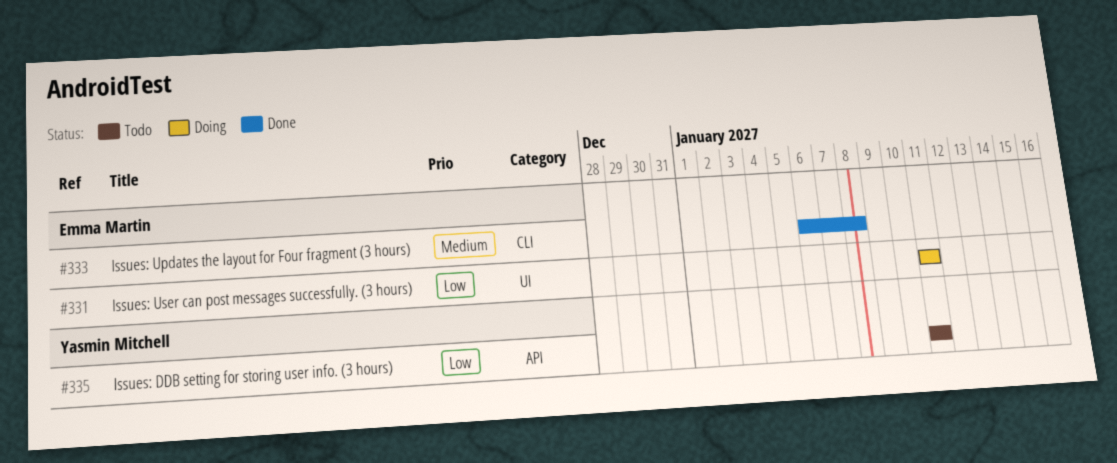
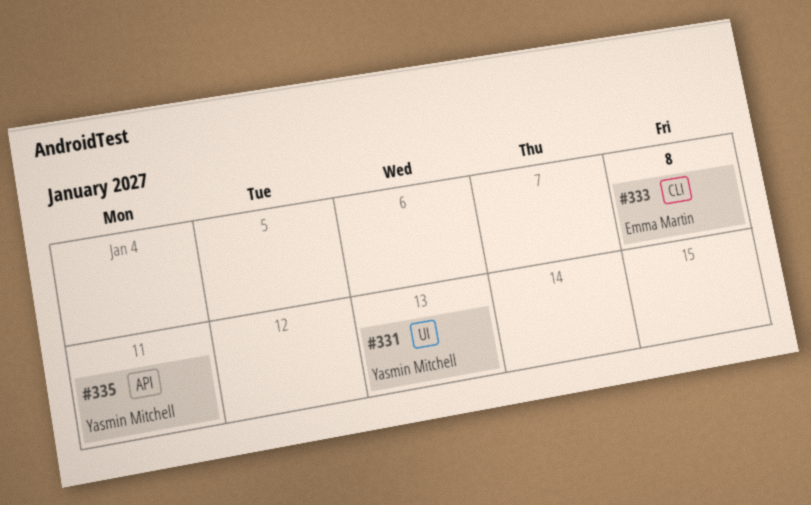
#331, owner: Emma Martin -> Yasmin Mitchell
#331, due: Jan 11 -> Jan 13

